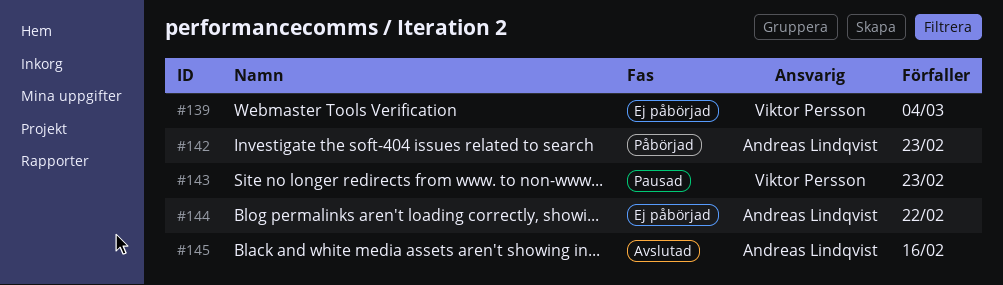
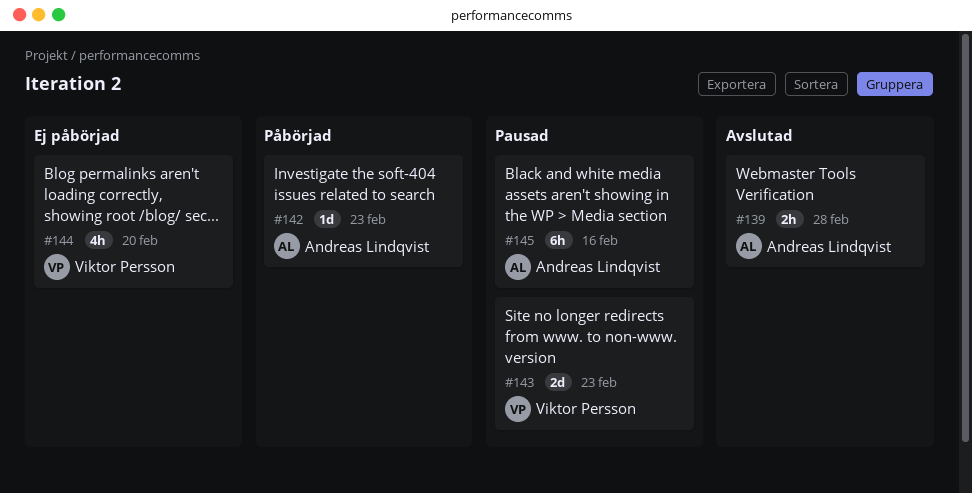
#139, status: Ej påbörjad -> Avslutad
#139, owner: Viktor Persson -> Andreas Lindqvist
#139, due: Mar 4 -> Feb 28
#144, owner: Andreas Lindqvist -> Viktor Persson
#144, due: Feb 22 -> Feb 20
#145, status: Avslutad -> Pausad

